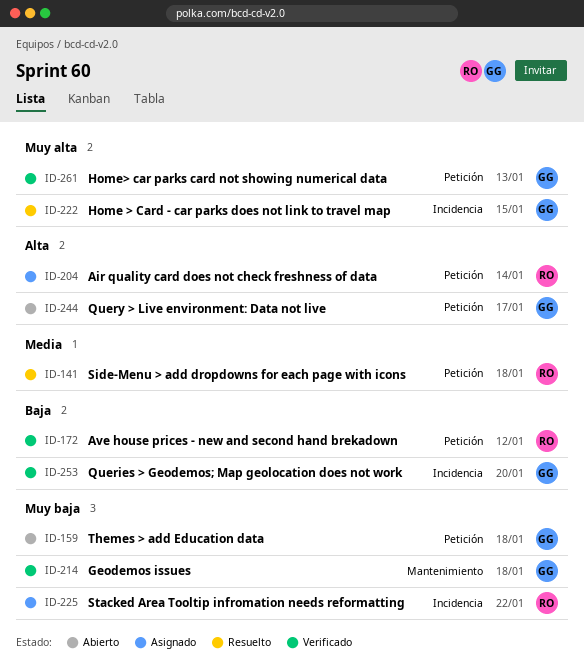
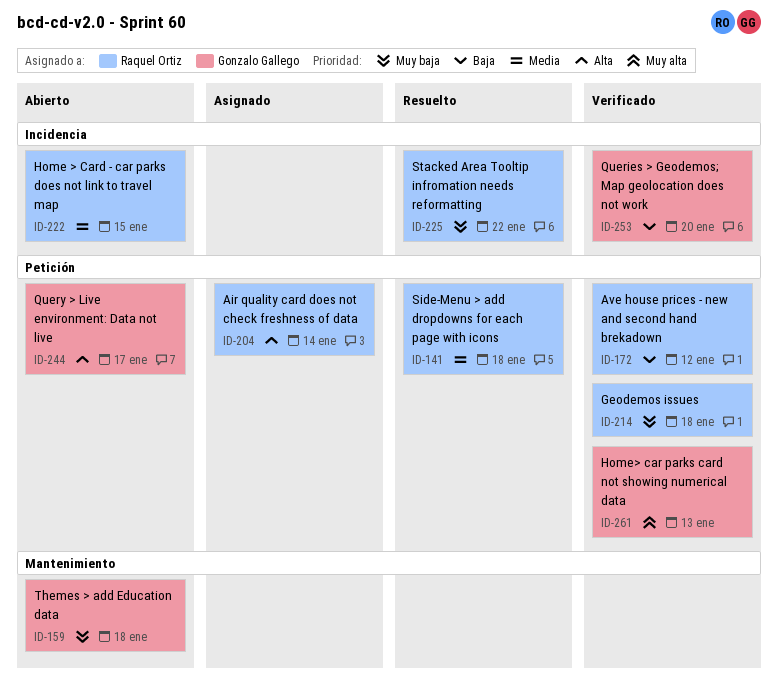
ID-159, label: Petición -> Mantenimiento
ID-214, owner: Gonzalo Gallego -> Raquel Ortiz
ID-214, label: Mantenimiento -> Petición
ID-222, status: Resuelto -> Abierto
ID-222, owner: Gonzalo Gallego -> Raquel Ortiz
ID-222, priority: Muy alta -> Media
ID-225, status: Asignado -> Resuelto

